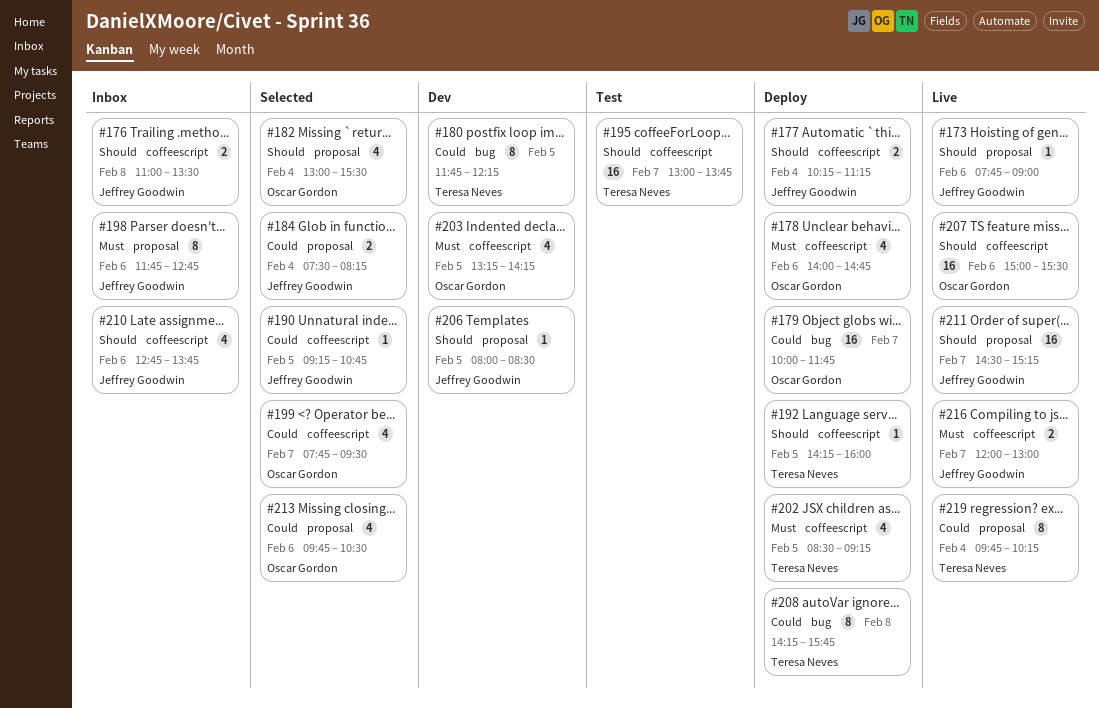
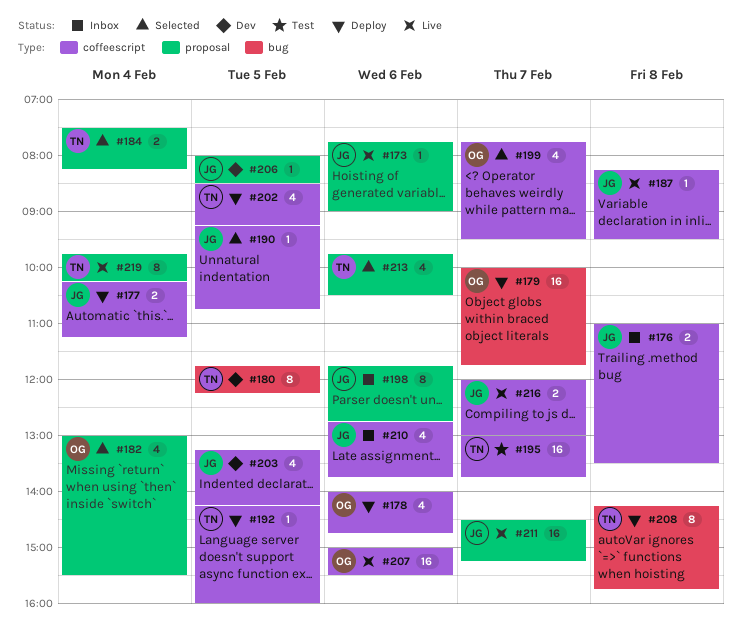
#184, owner: Jeffrey Goodwin -> Teresa Neves
#187: none -> present
#203, owner: Oscar Gordon -> Jeffrey Goodwin
#213, owner: Oscar Gordon -> Teresa Neves

